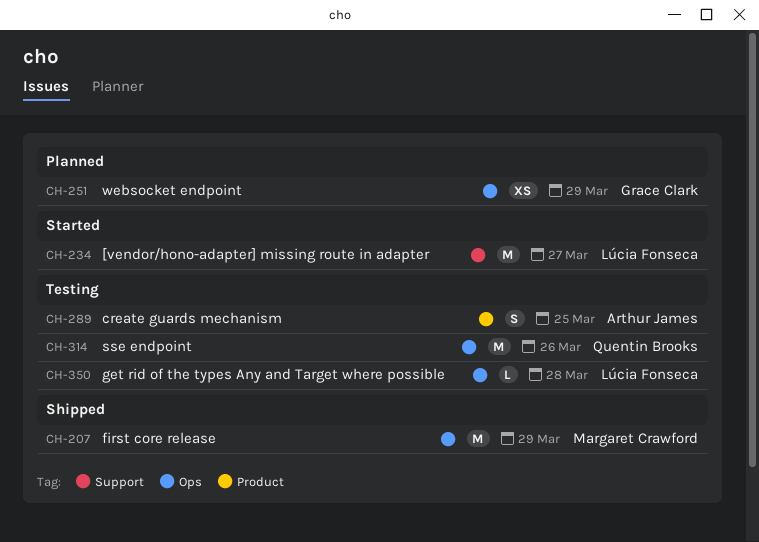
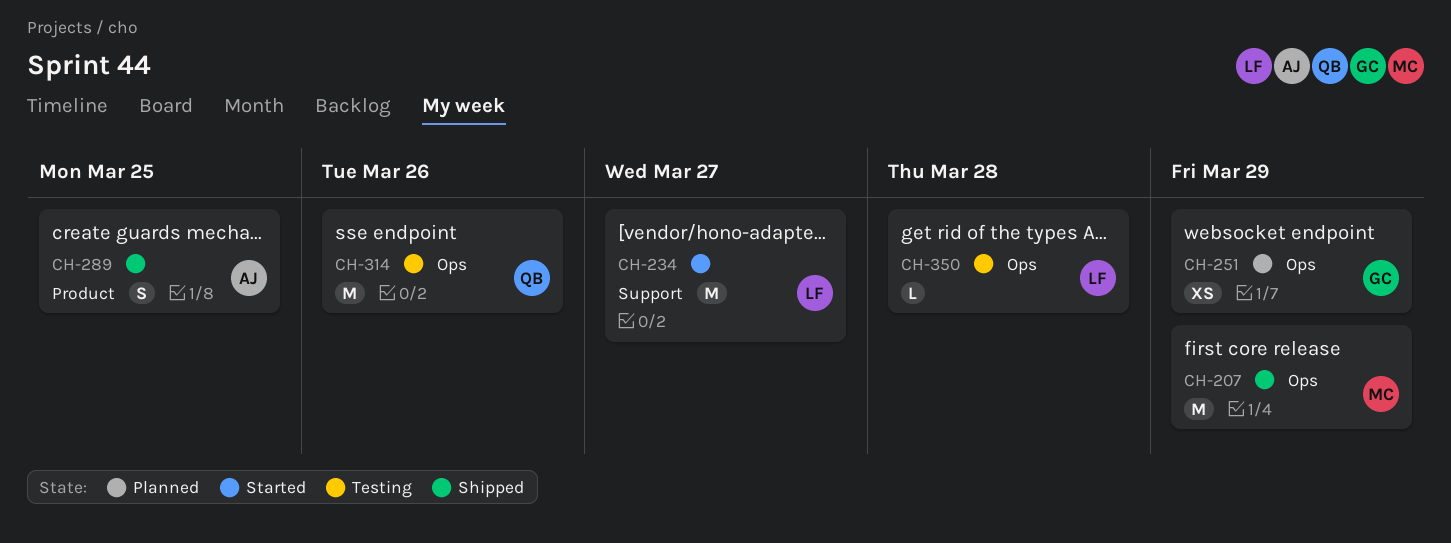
CH-289, status: Testing -> Shipped

